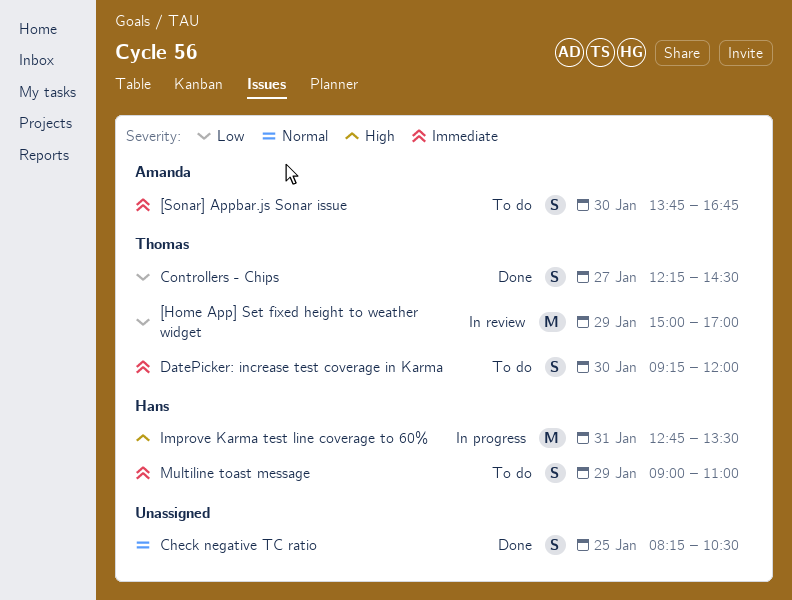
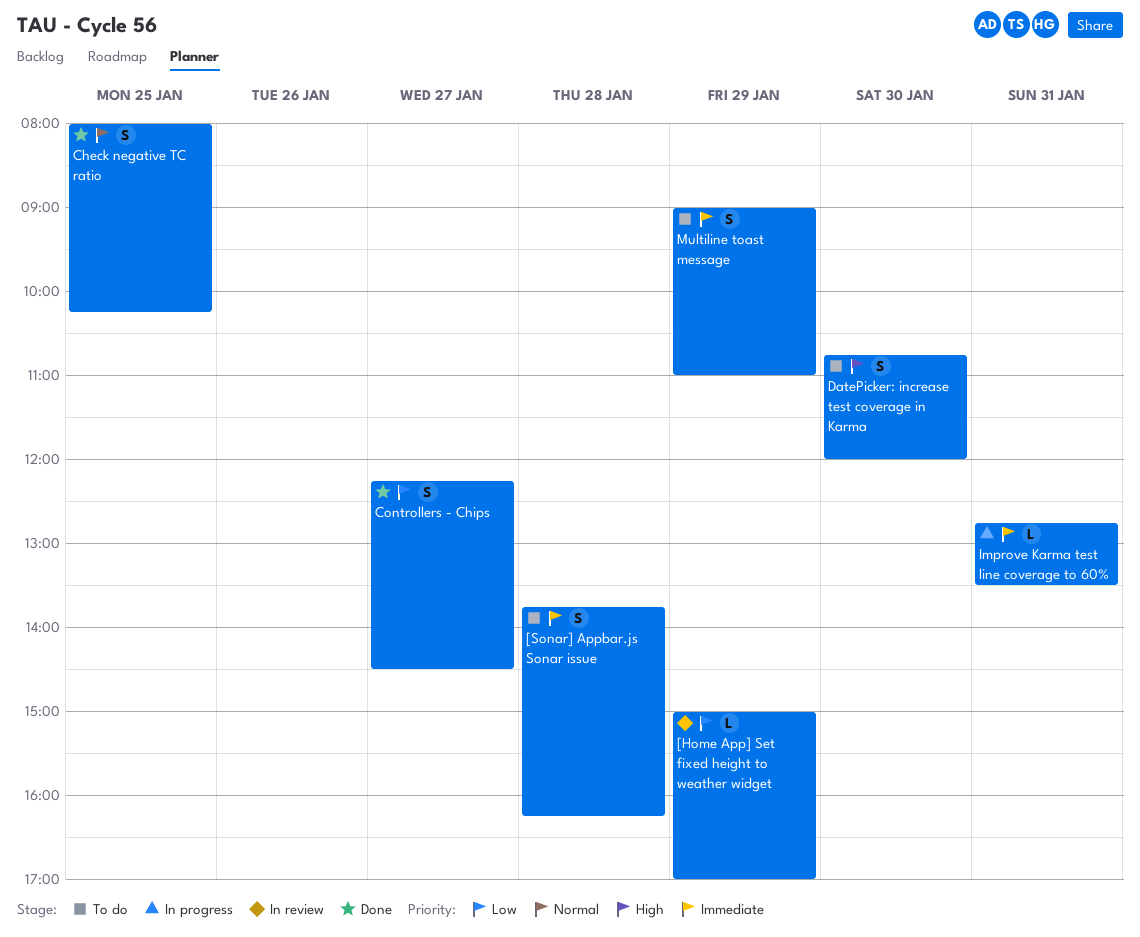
[Home App] Set fixed height to weather widget, estimate: M -> L
[Sonar] Appbar.js Sonar issue, day: Jan 30 -> Jan 28
[Sonar] Appbar.js Sonar issue, ends: 16:45 -> 16:15
Check negative TC ratio, begins: 08:15 -> 08:00
Check negative TC ratio, ends: 10:30 -> 10:15
DatePicker: increase test coverage in Karma, priority: Immediate -> High
DatePicker: increase test coverage in Karma, begins: 09:15 -> 10:45
Improve Karma test line coverage to 60%, priority: High -> Immediate
Improve Karma test line coverage to 60%, estimate: M -> L

